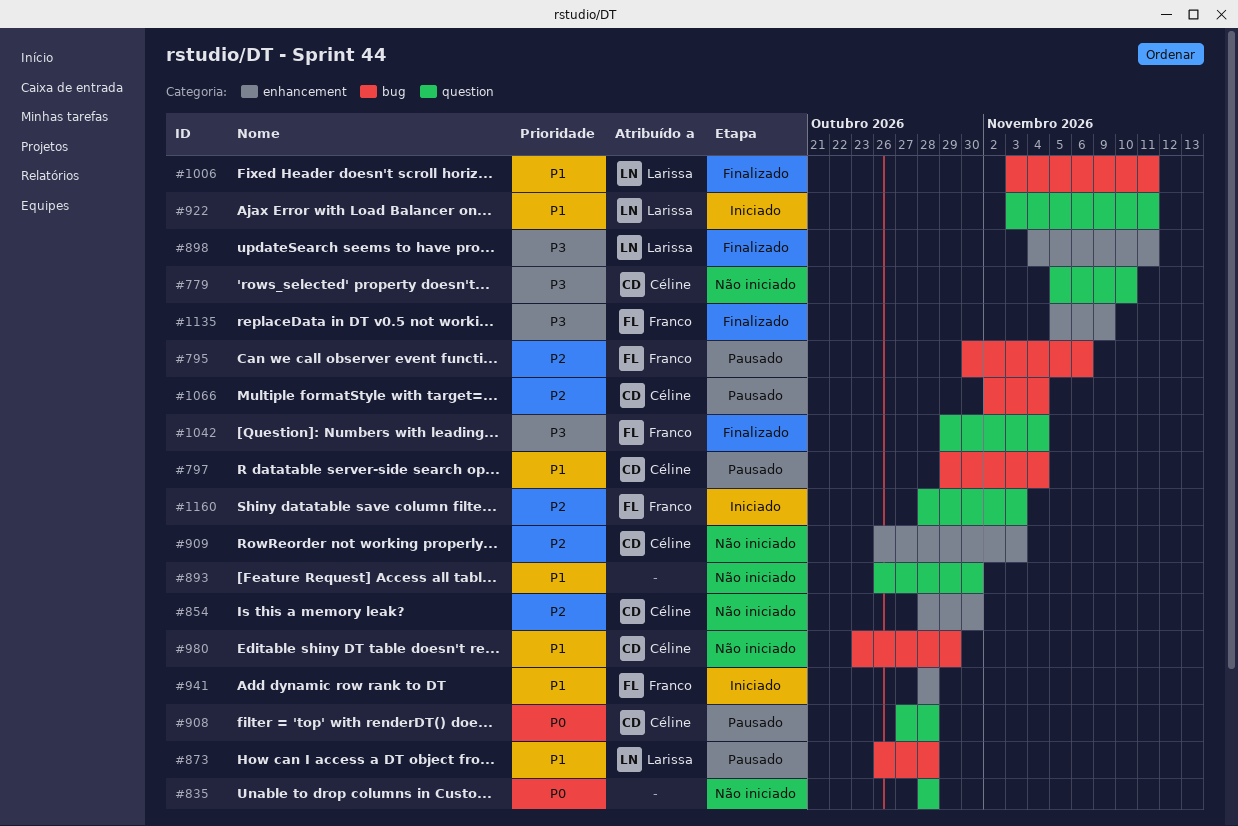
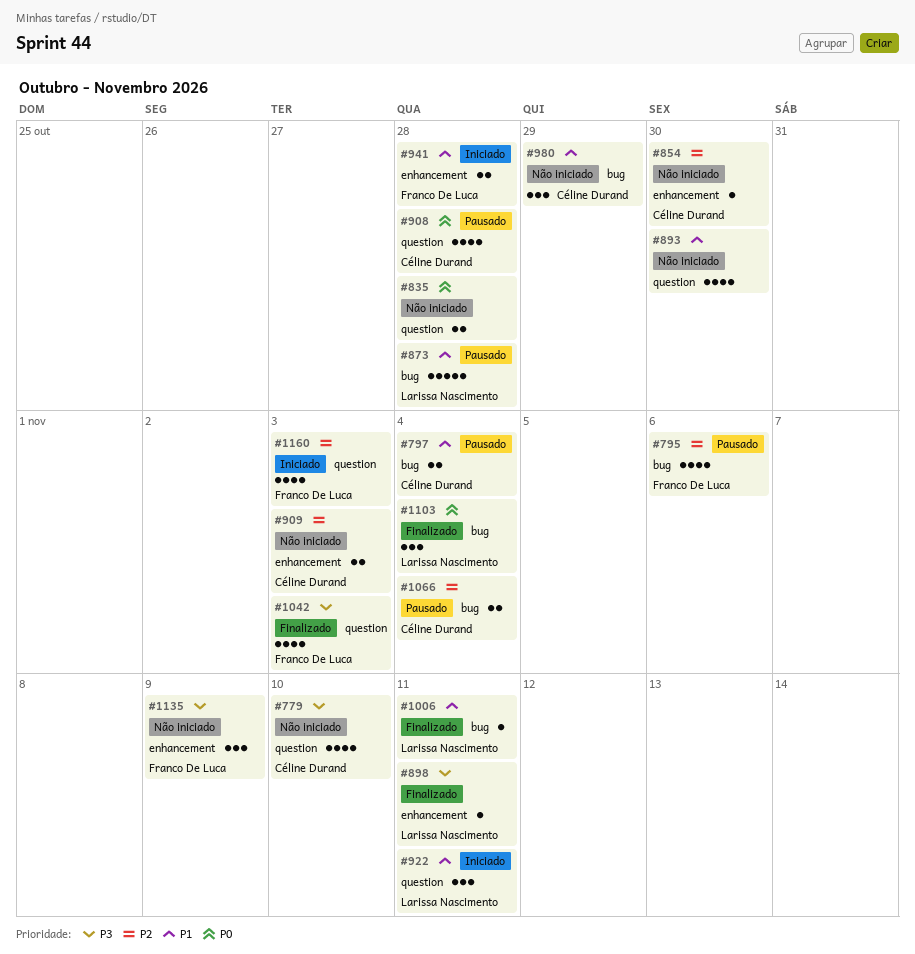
#1042, due: Nov 4 -> Nov 3
#1103: none -> present
#1135, status: Finalizado -> Não iniciado

